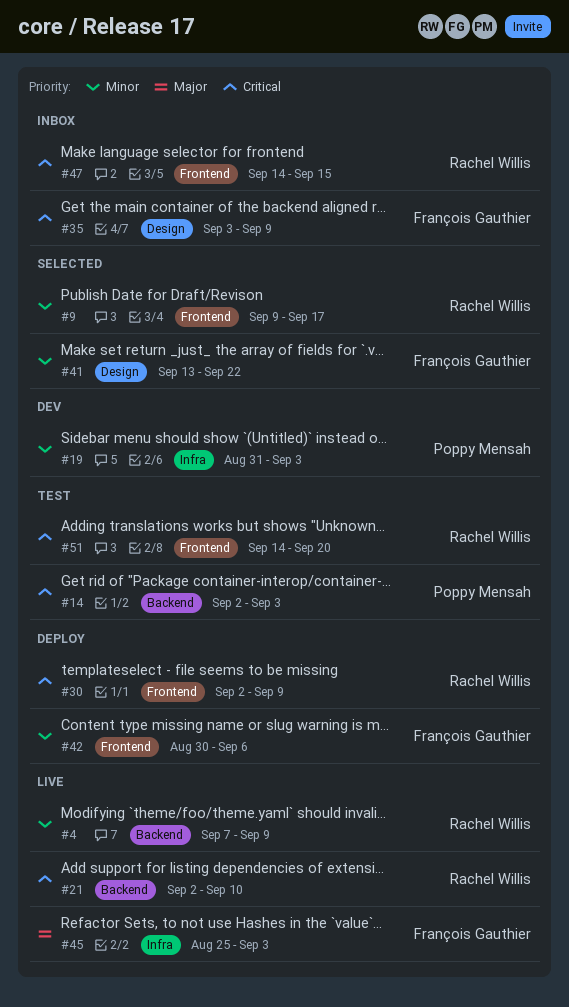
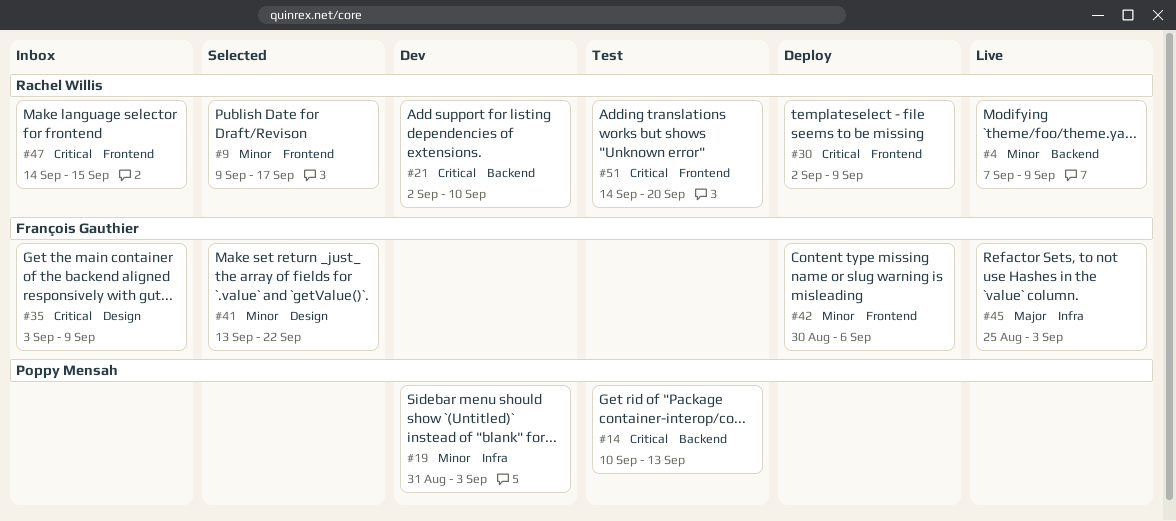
#14, start: Sep 2 -> Sep 10
#14, due: Sep 3 -> Sep 13
#21, status: Live -> Dev

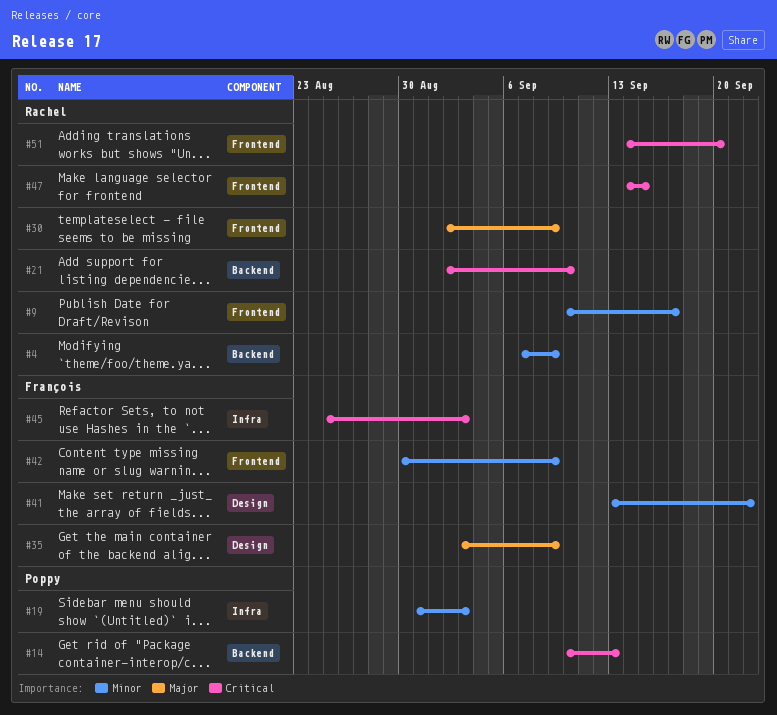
#9, start: Sep 9 -> Sep 10
#30, priority: Critical -> Major
#35, priority: Critical -> Major
#42, due: Sep 6 -> Sep 9
#45, priority: Major -> Critical

